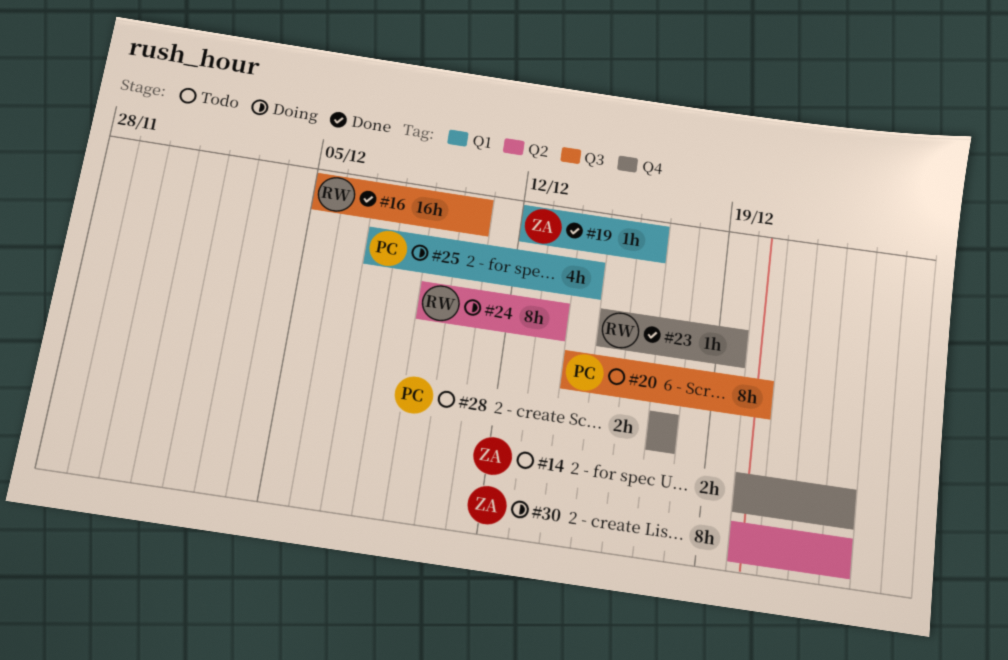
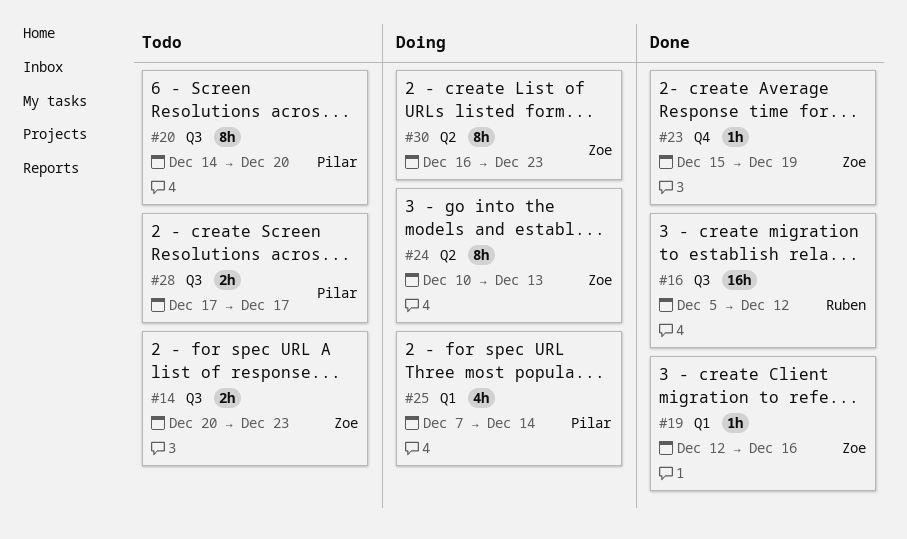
#14, label: Q4 -> Q3
#16, due: Dec 10 -> Dec 12
#23, owner: Ruben -> Zoe
#24, owner: Ruben -> Zoe
#24, start: Dec 9 -> Dec 10
#28, label: Q4 -> Q3
#30, start: Dec 20 -> Dec 16

